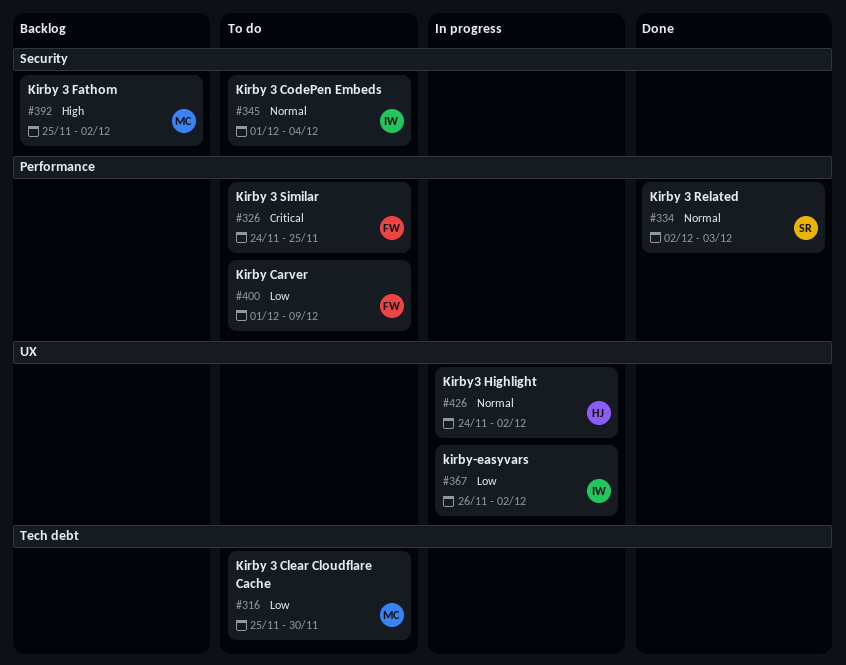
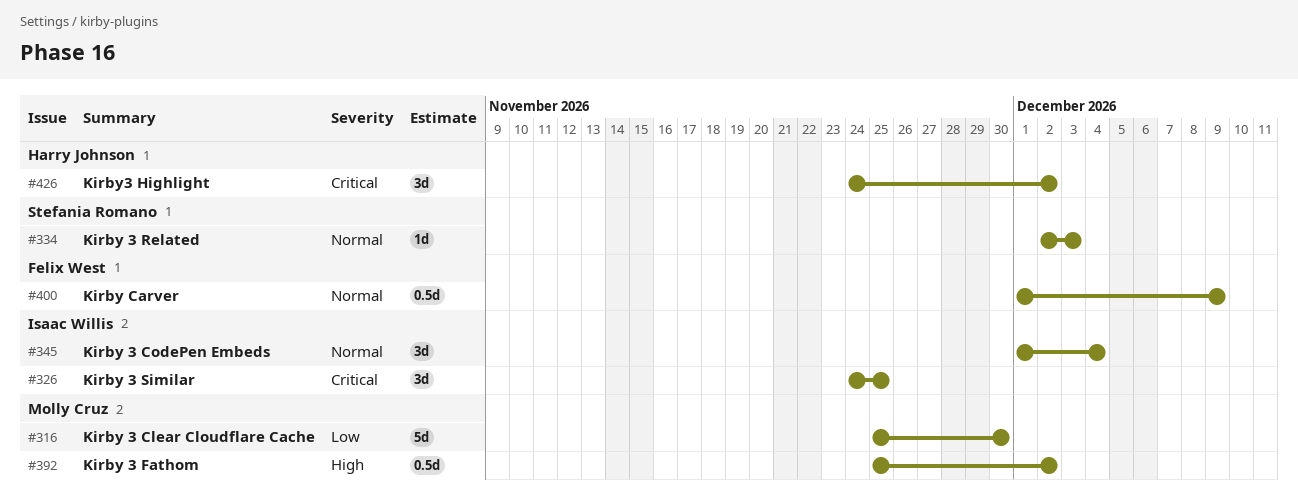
#326, owner: Felix West -> Isaac Willis
#367: present -> none
#400, priority: Low -> Normal
#426, priority: Normal -> Critical

